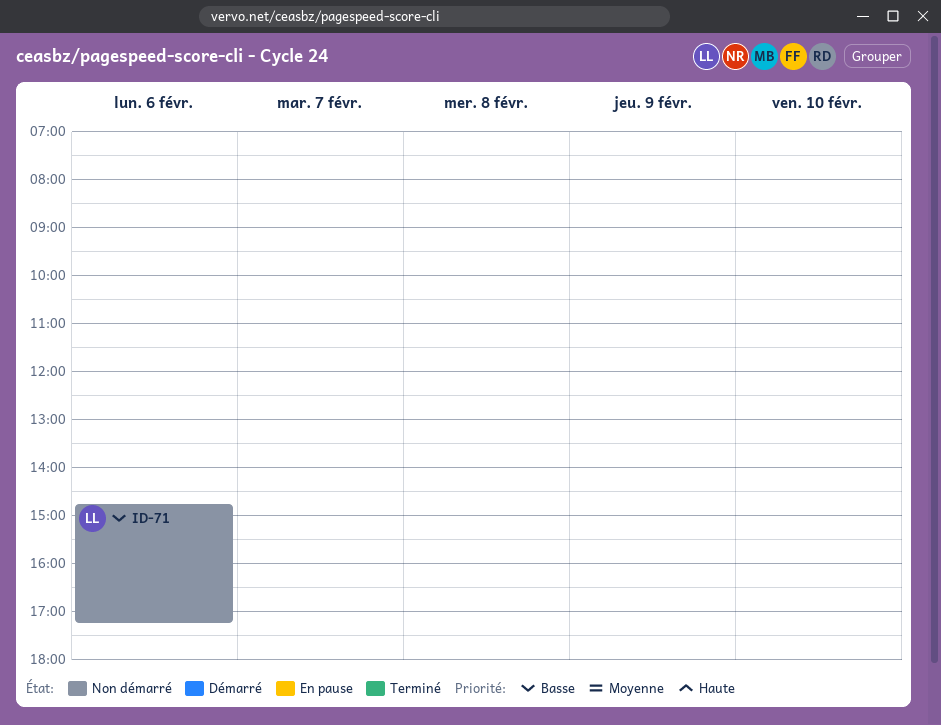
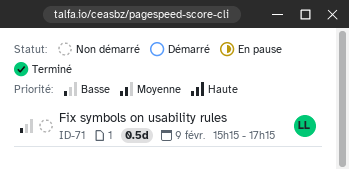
ID-71, day: Feb 6 -> Feb 9
ID-71, begins: 14:45 -> 15:15

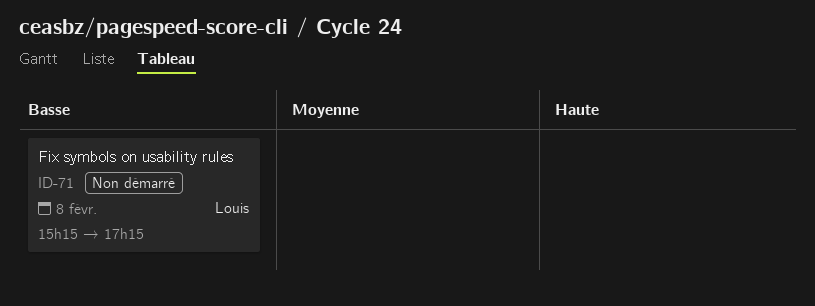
ID-71, day: Feb 9 -> Feb 8

